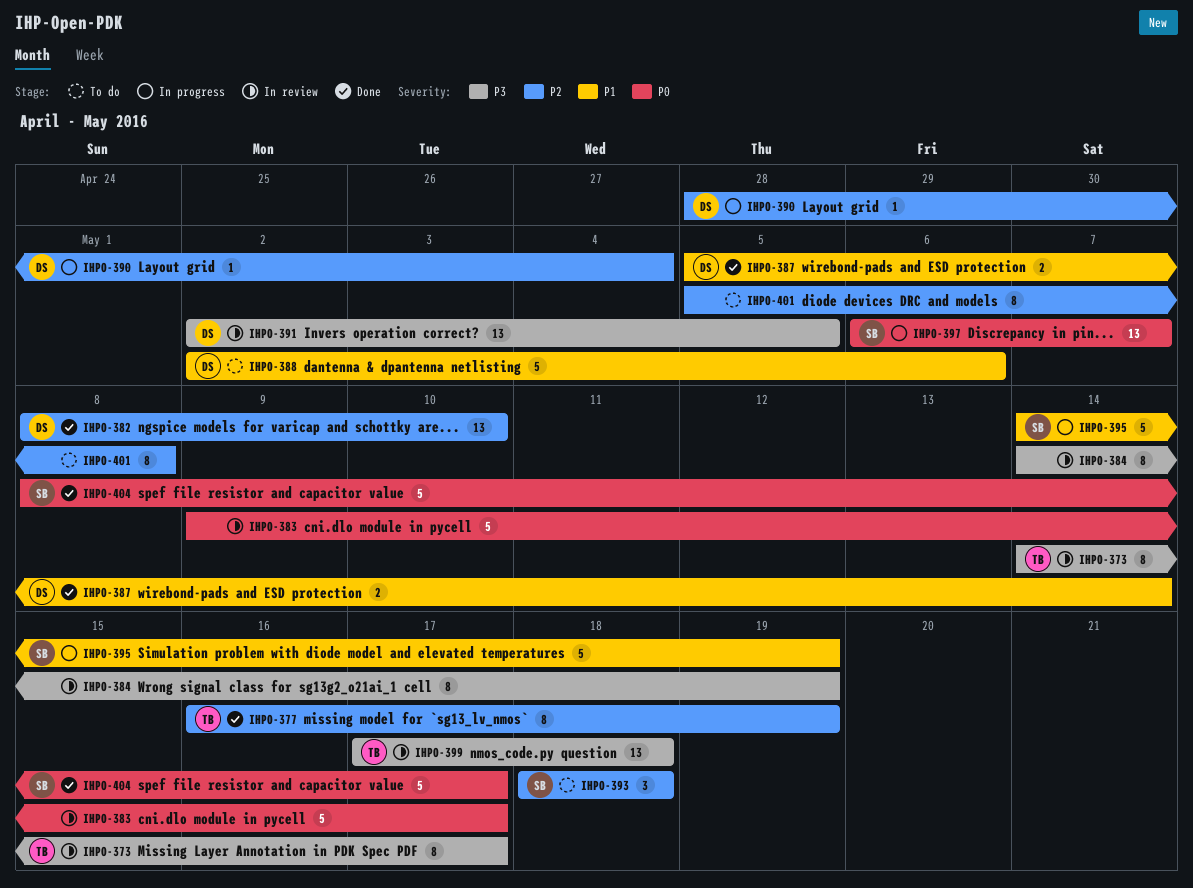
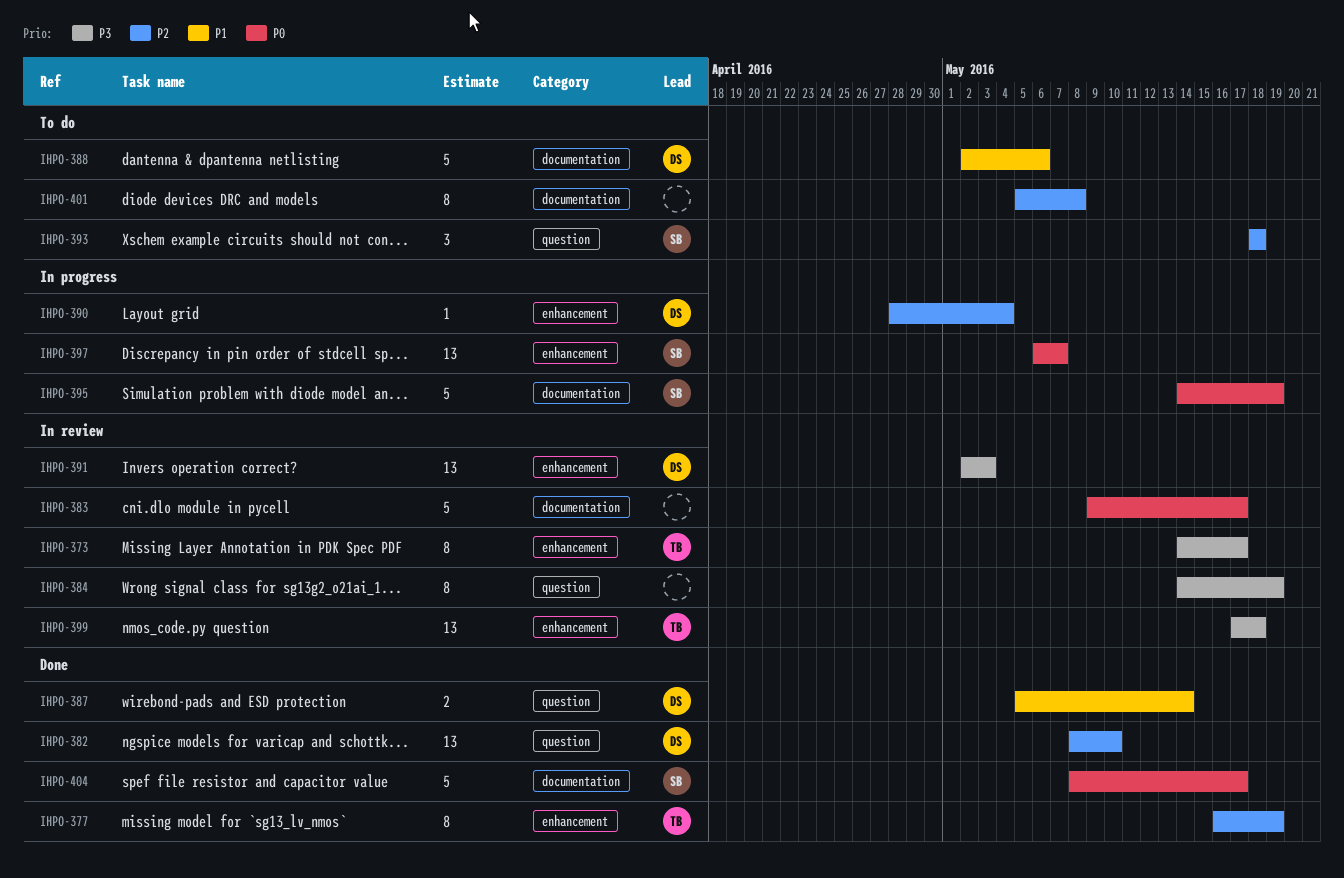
IHPO-391, due: May 5 -> May 3
IHPO-395, priority: P1 -> P0

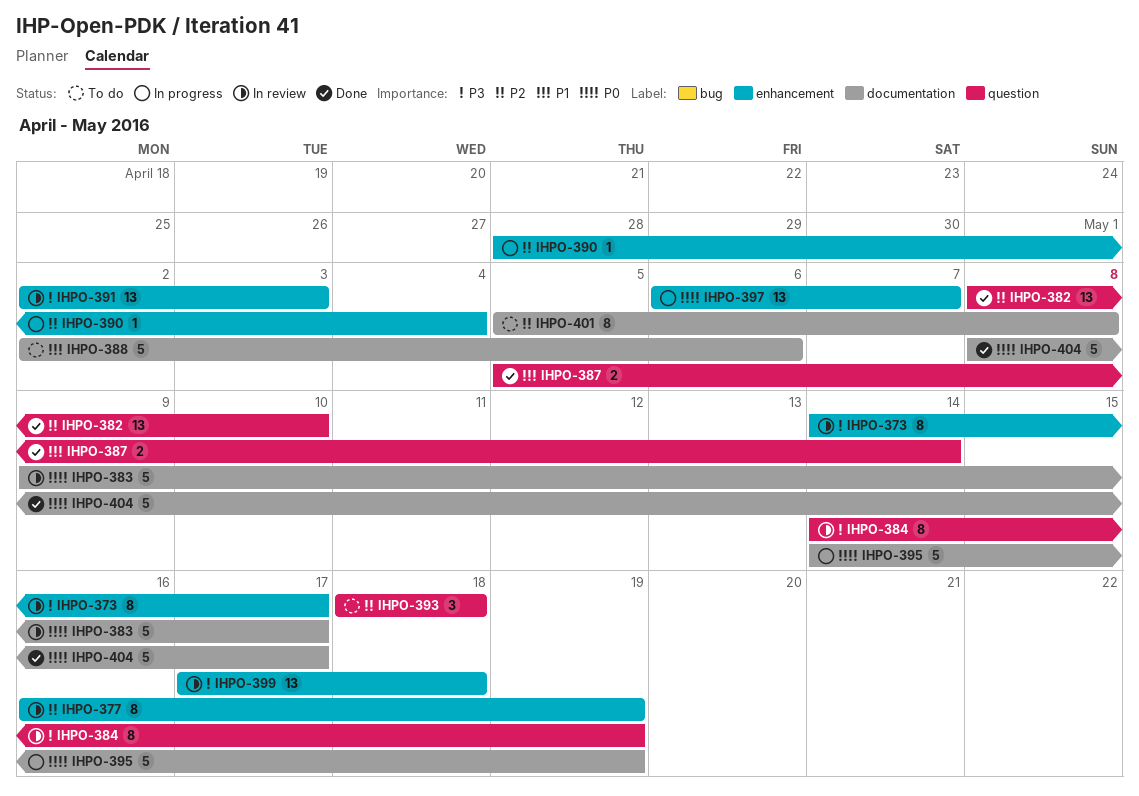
IHPO-377, status: Done -> In review

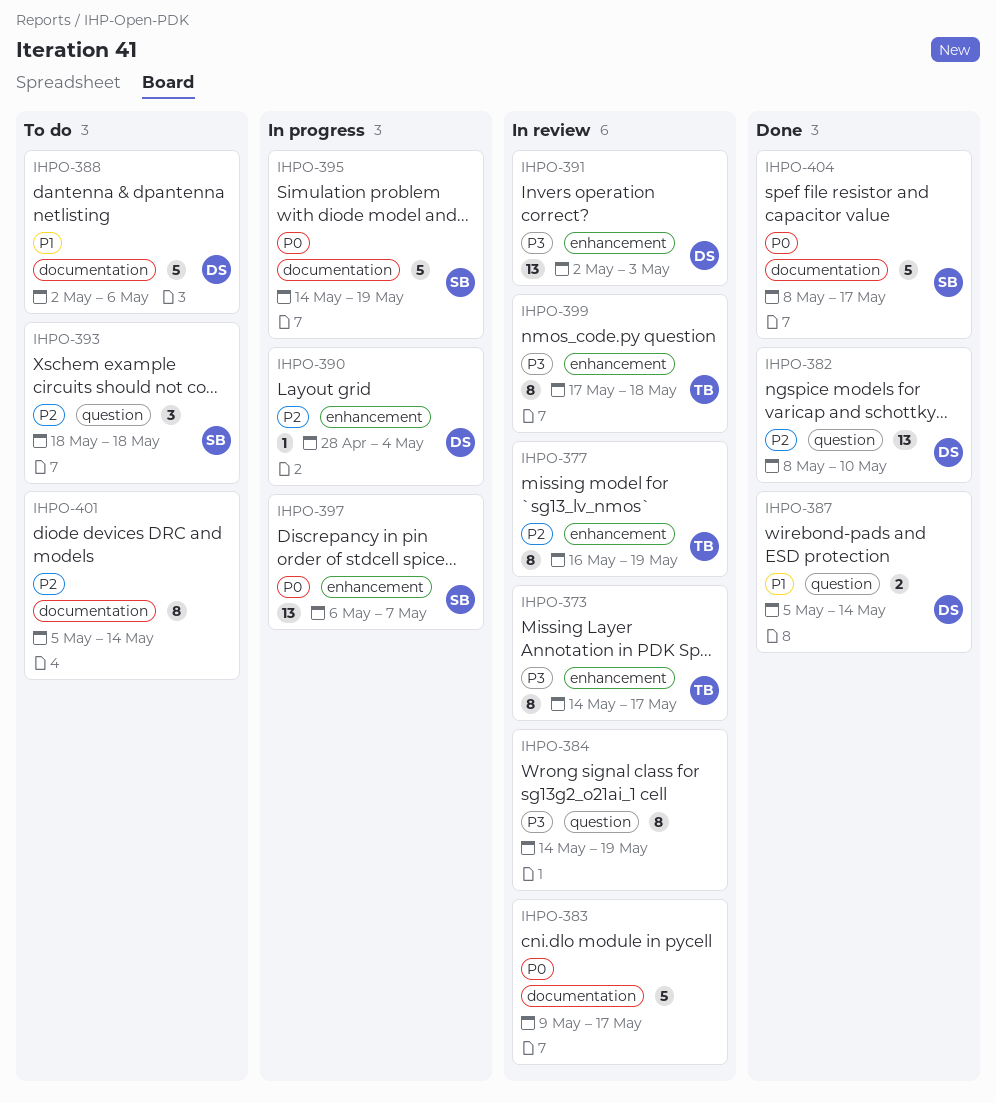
IHPO-399, estimate: 13 -> 8
IHPO-401, due: May 8 -> May 14

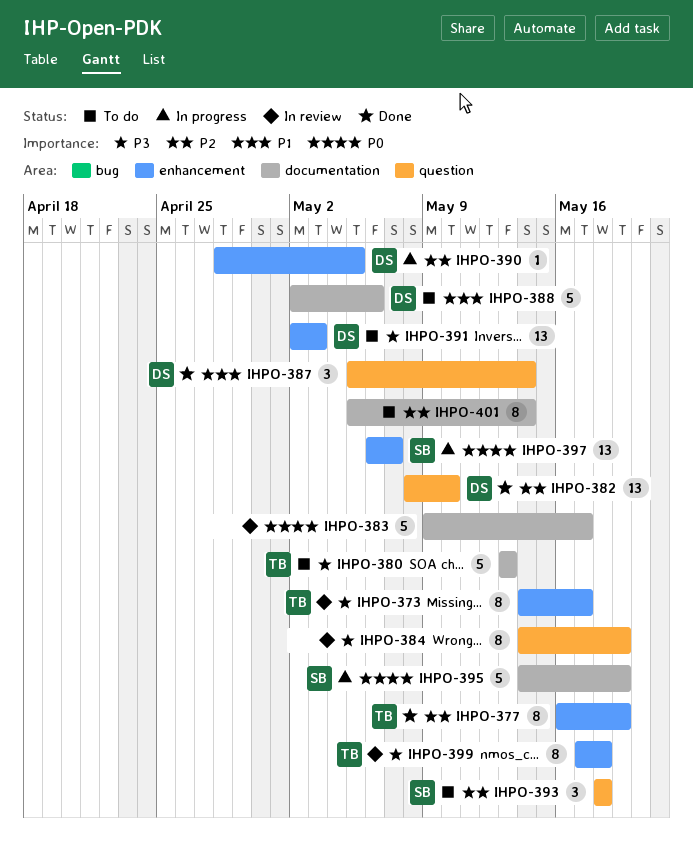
IHPO-377, status: In review -> Done
IHPO-380: none -> present
IHPO-387, estimate: 2 -> 3
IHPO-390, due: May 4 -> May 5
IHPO-391, status: In review -> To do
IHPO-404: present -> none

